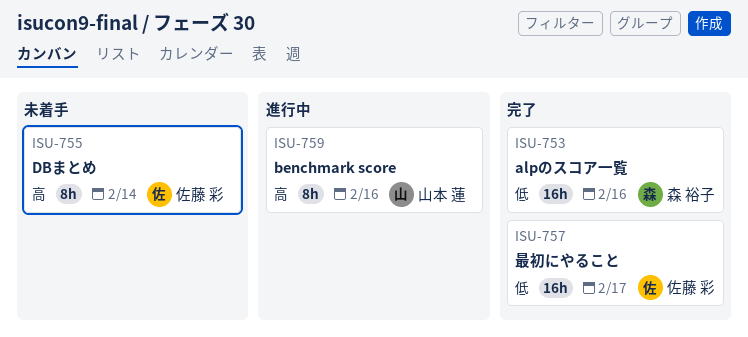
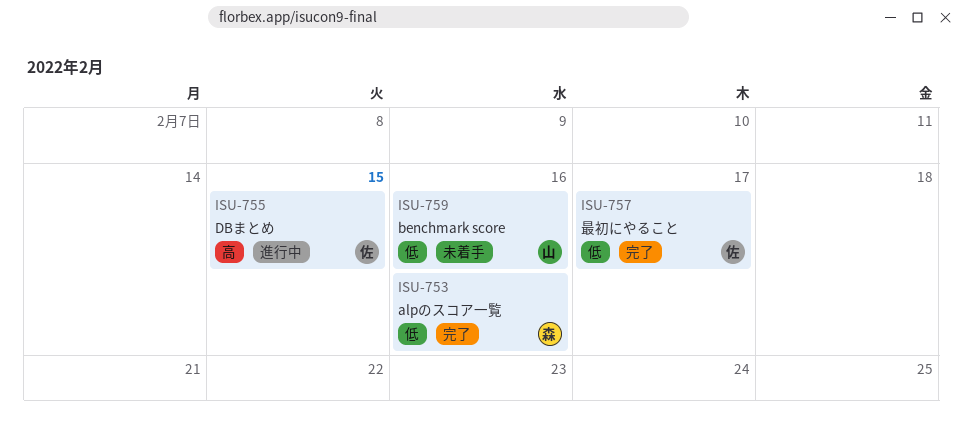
ISU-755, status: 未着手 -> 進行中
ISU-755, due: Feb 14 -> Feb 15
ISU-759, status: 進行中 -> 未着手
ISU-759, priority: 高 -> 低

